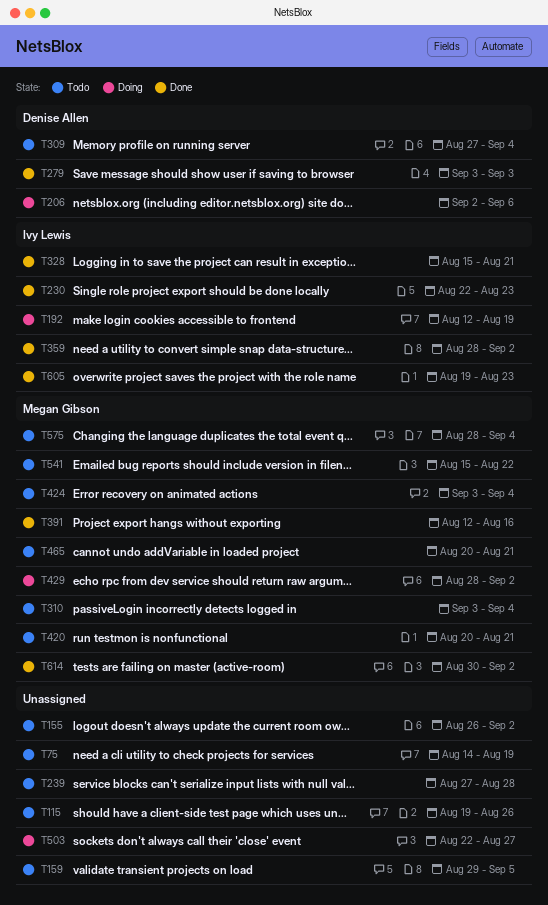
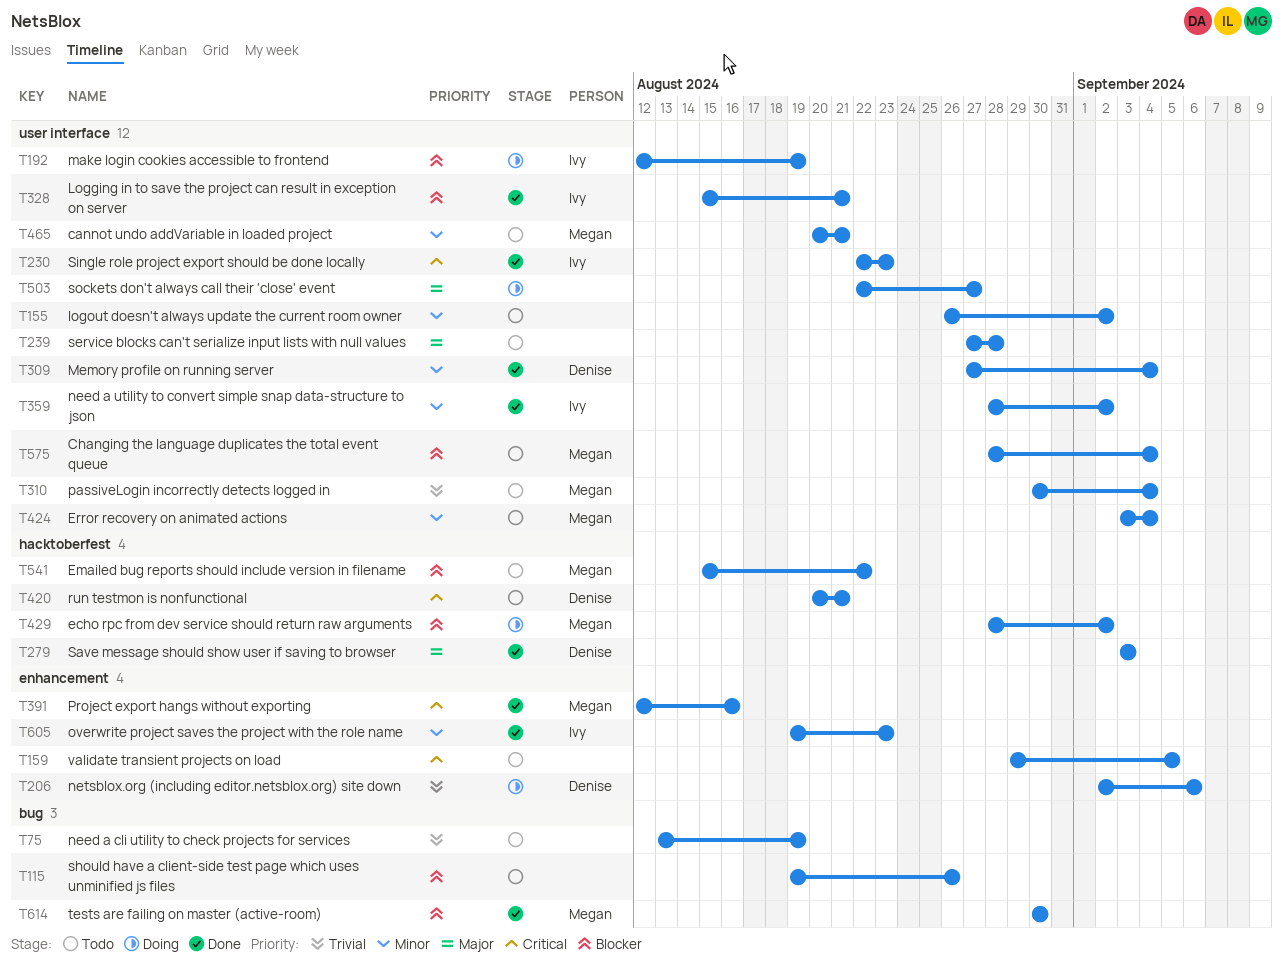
T75, start: Aug 14 -> Aug 13
T309, status: Todo -> Done
T310, start: Sep 3 -> Aug 30
T420, owner: Megan Gibson -> Denise Allen
T614, due: Sep 2 -> Aug 30

